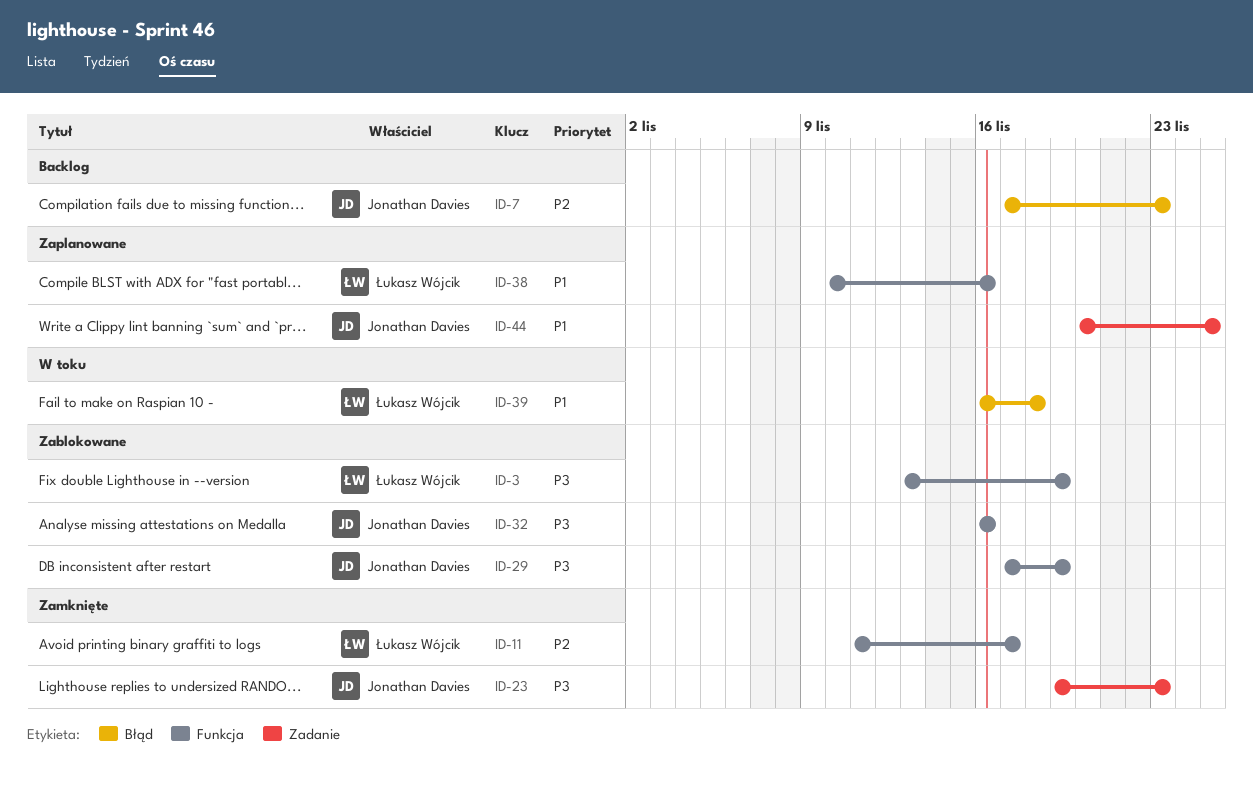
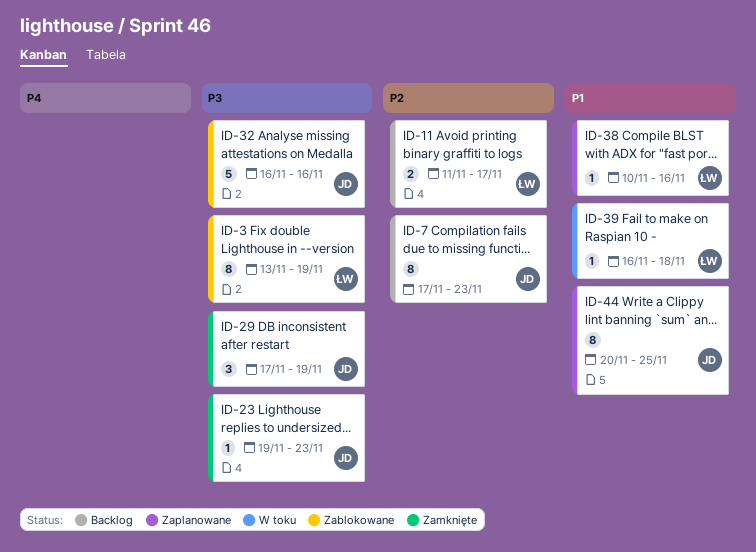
ID-11, status: Zamknięte -> Backlog
ID-29, status: Zablokowane -> Zamknięte

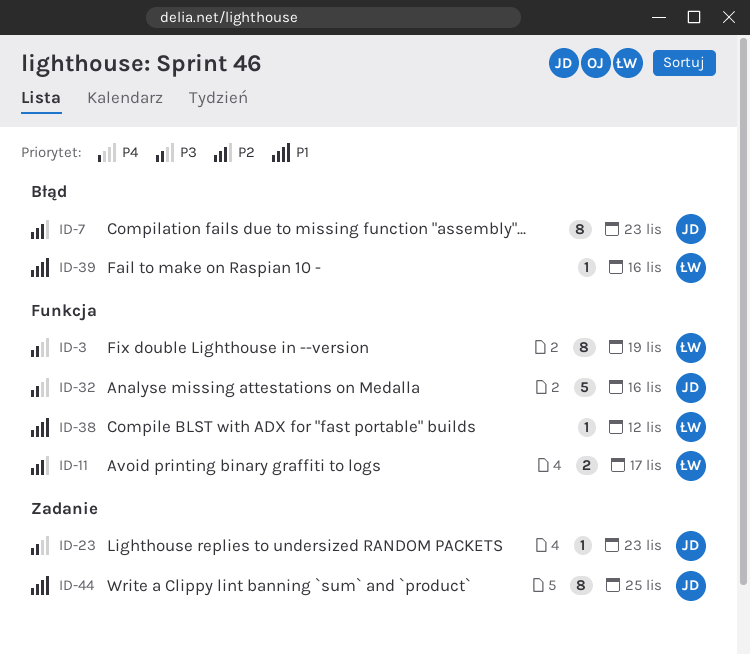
ID-29: present -> none
ID-38, due: Nov 16 -> Nov 12
ID-39, due: Nov 18 -> Nov 16

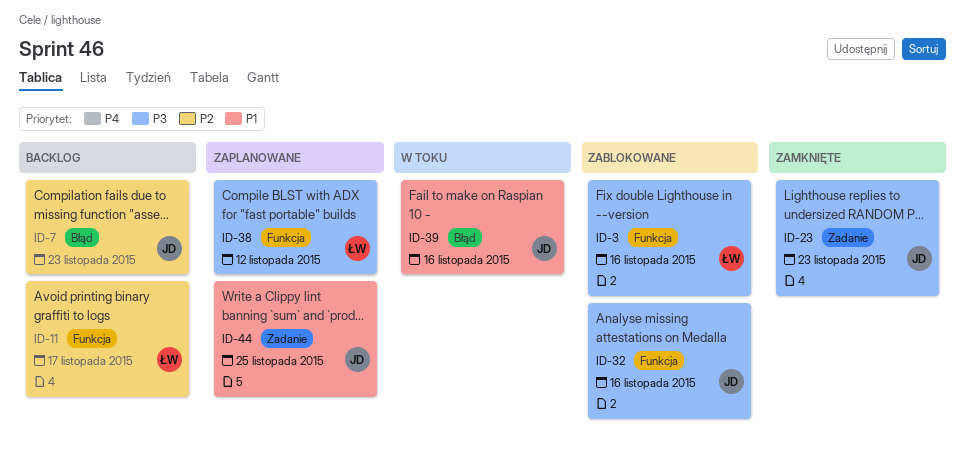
ID-3, due: Nov 19 -> Nov 16
ID-38, priority: P1 -> P3
ID-39, owner: ŁW -> JD

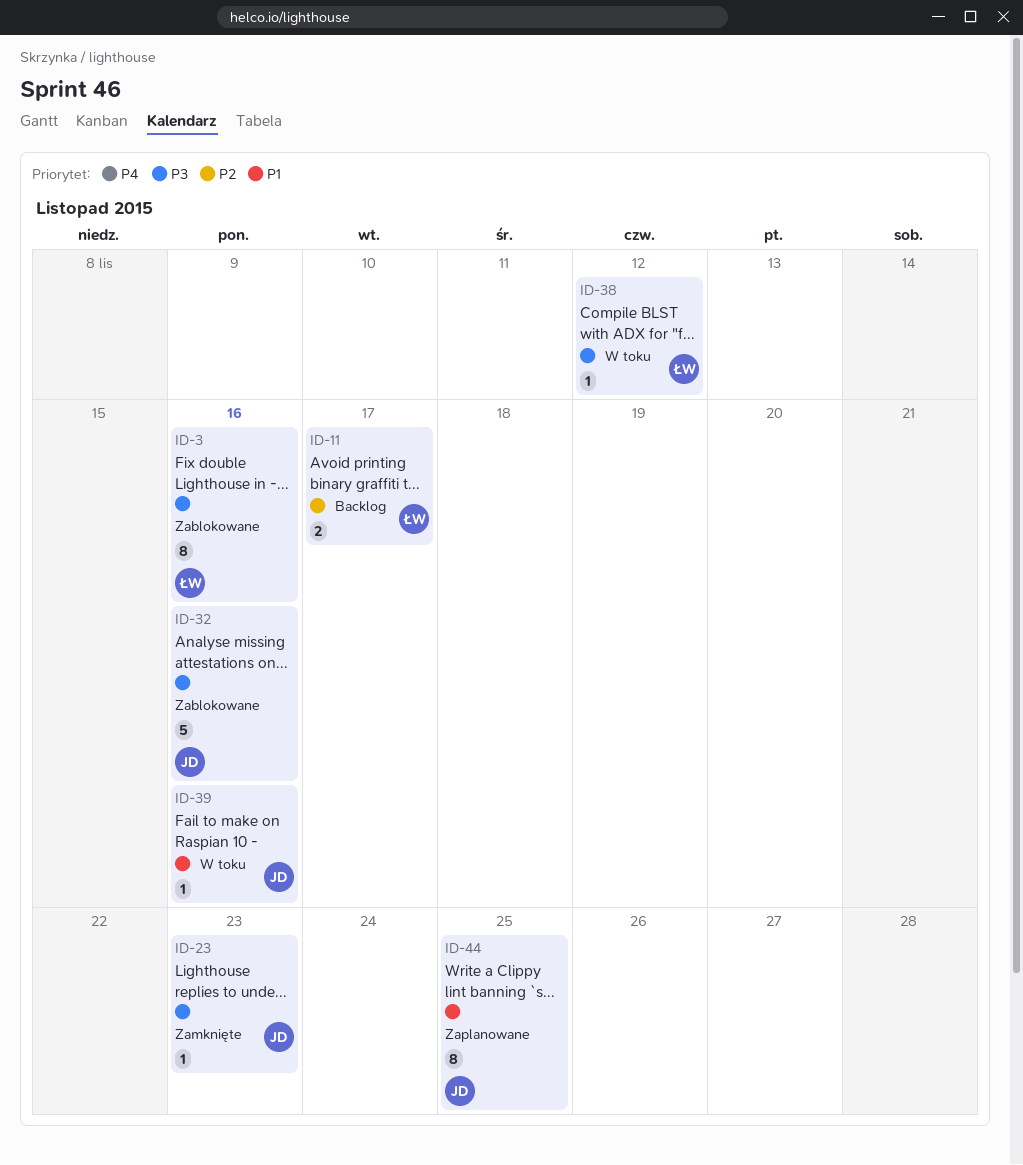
ID-7: present -> none
ID-38, status: Zaplanowane -> W toku

